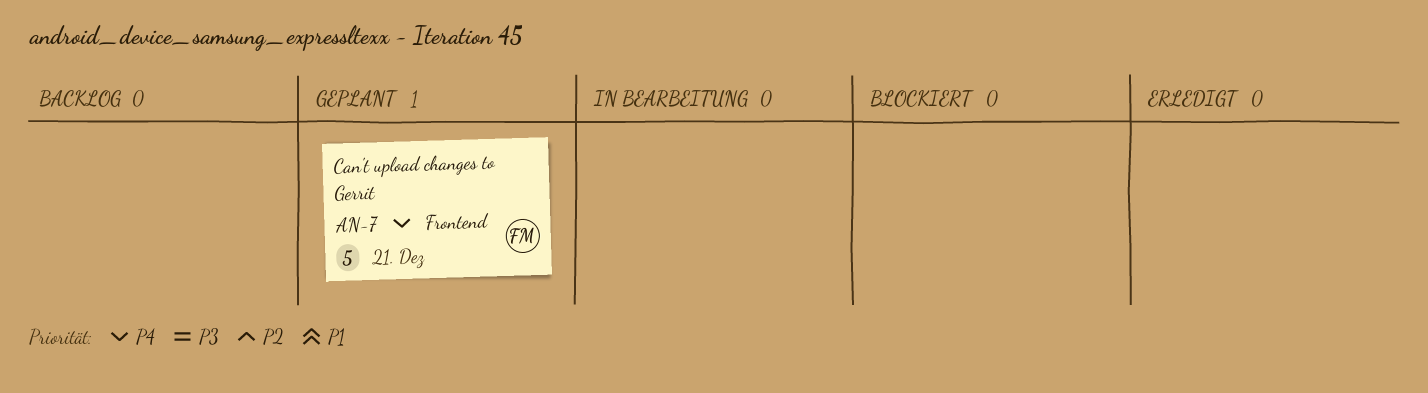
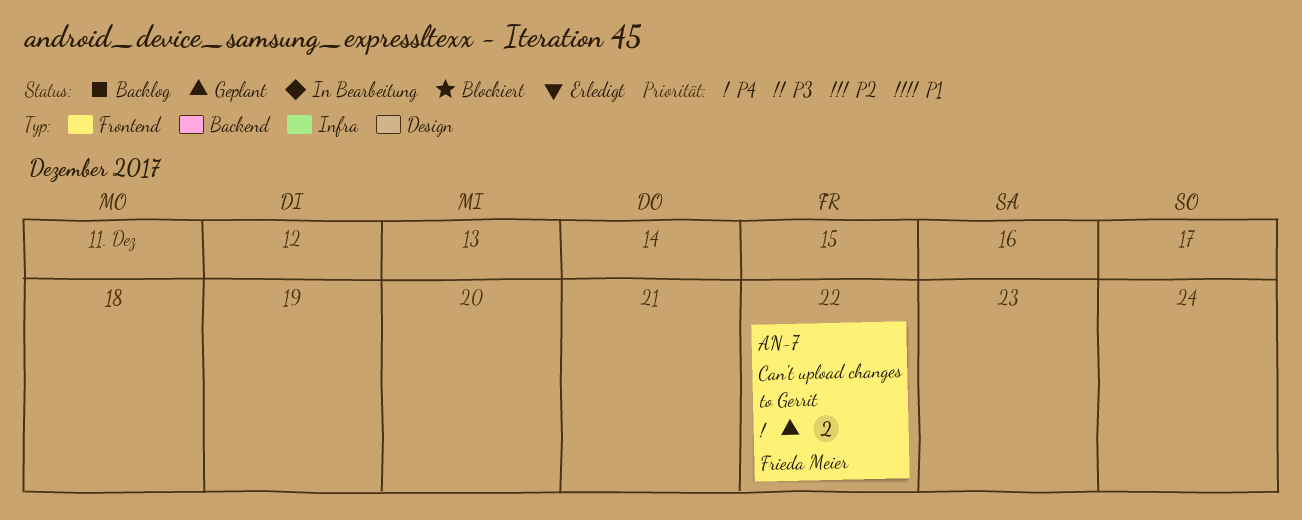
AN-7, estimate: 5 -> 2
AN-7, due: Dec 21 -> Dec 22

